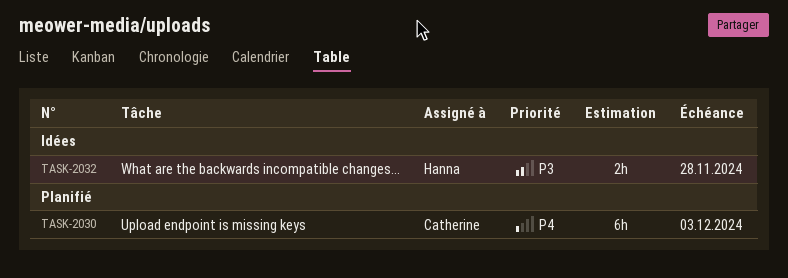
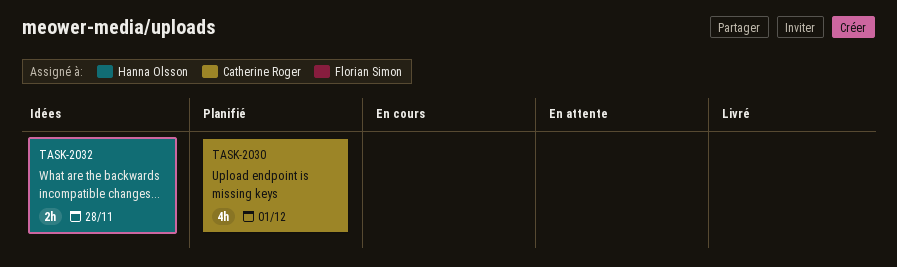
TASK-2030, estimate: 6h -> 4h
TASK-2030, due: Dec 3 -> Dec 1

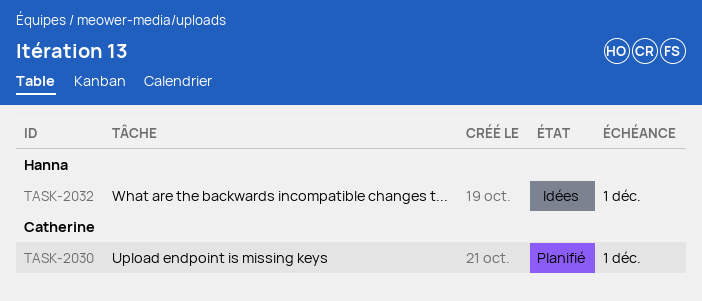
TASK-2032, due: Nov 28 -> Dec 1

